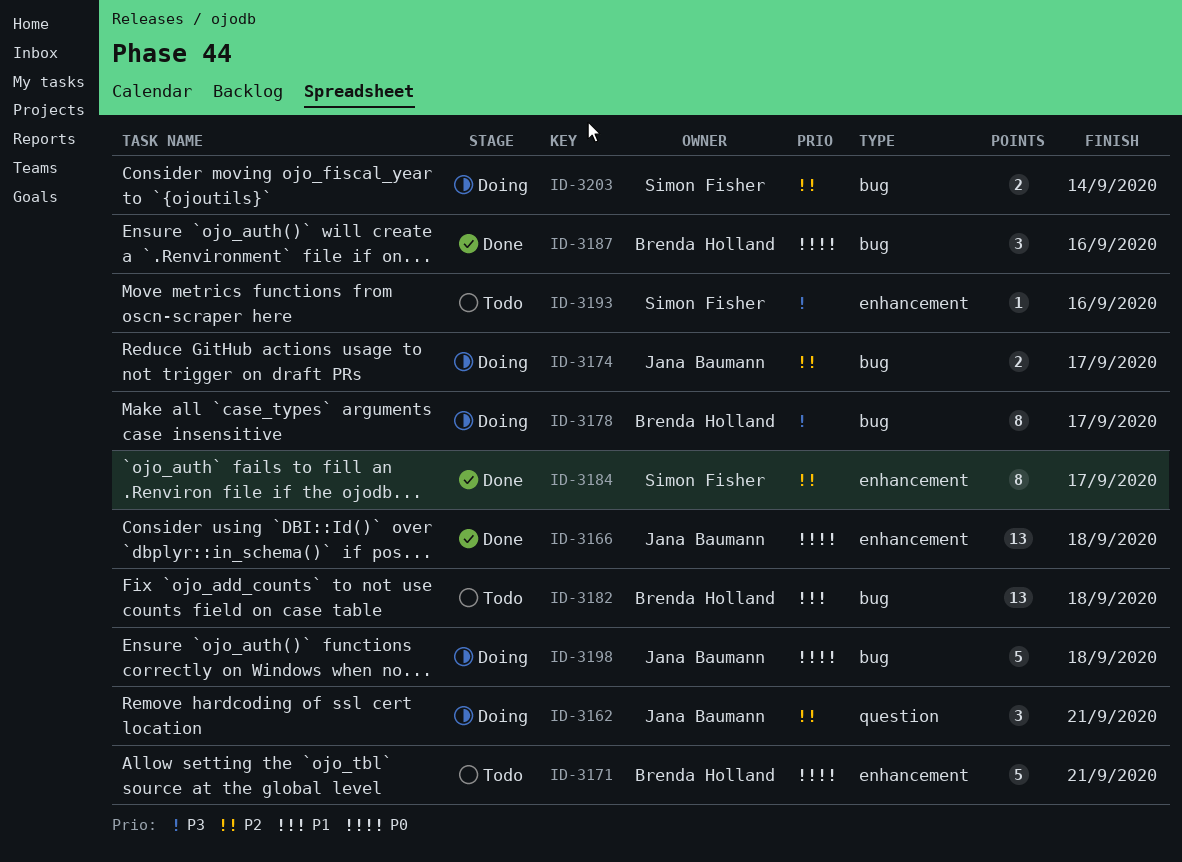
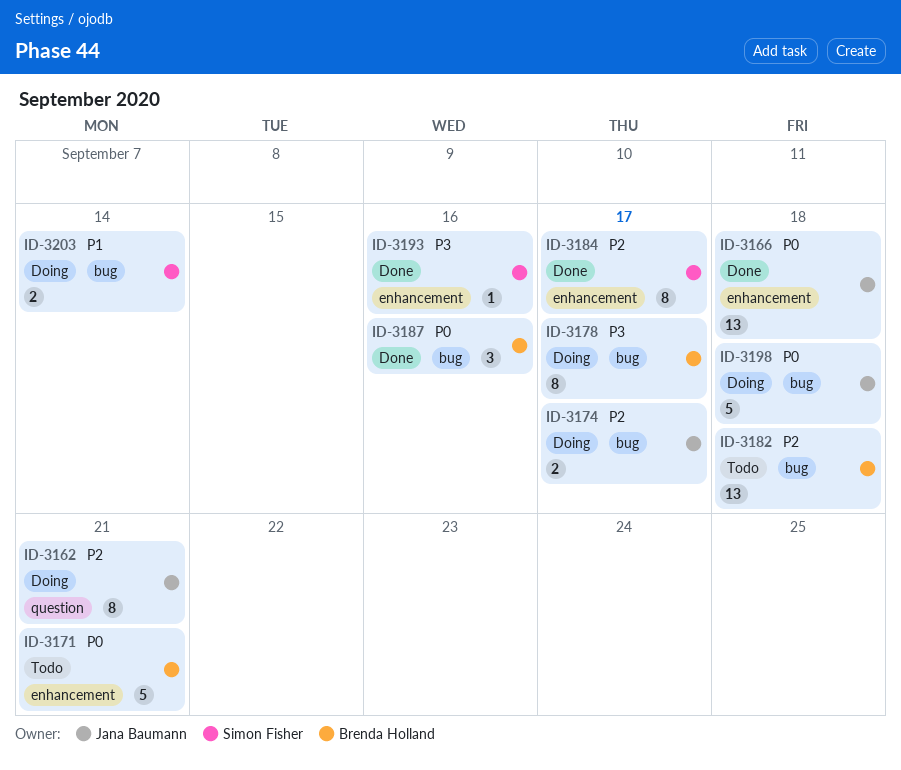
ID-3162, estimate: 3 -> 8
ID-3182, priority: P1 -> P2
ID-3193, status: Todo -> Done
ID-3203, priority: P2 -> P1

